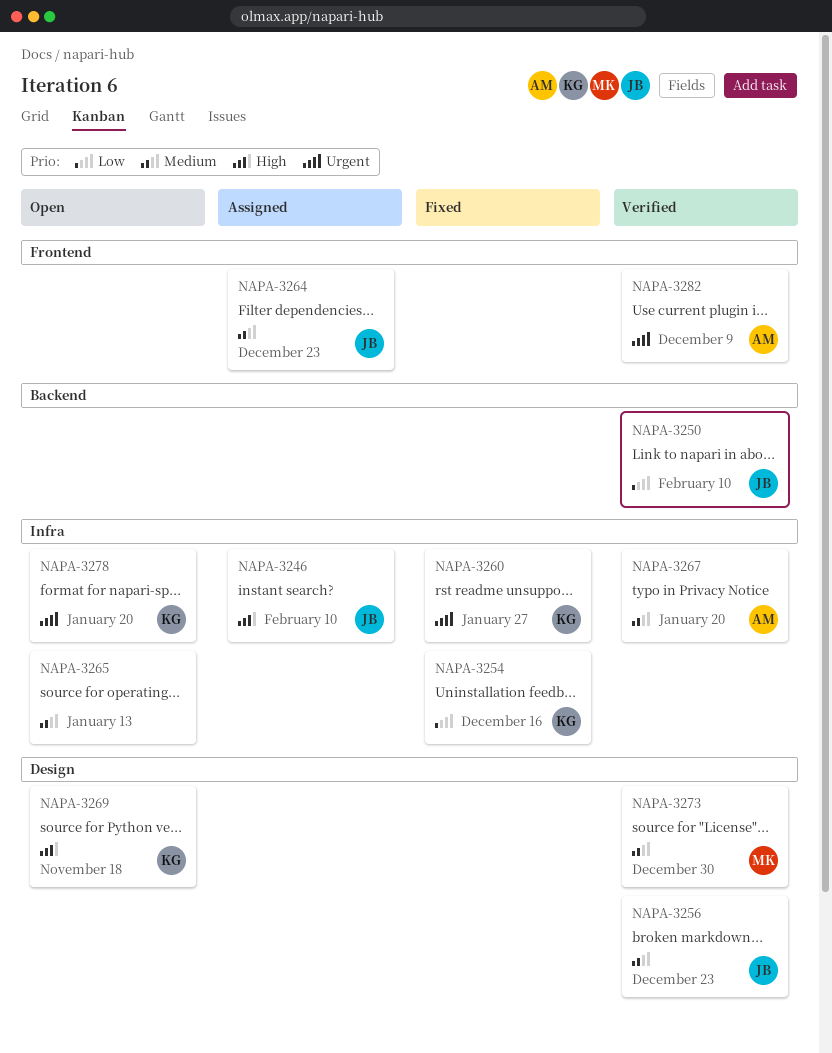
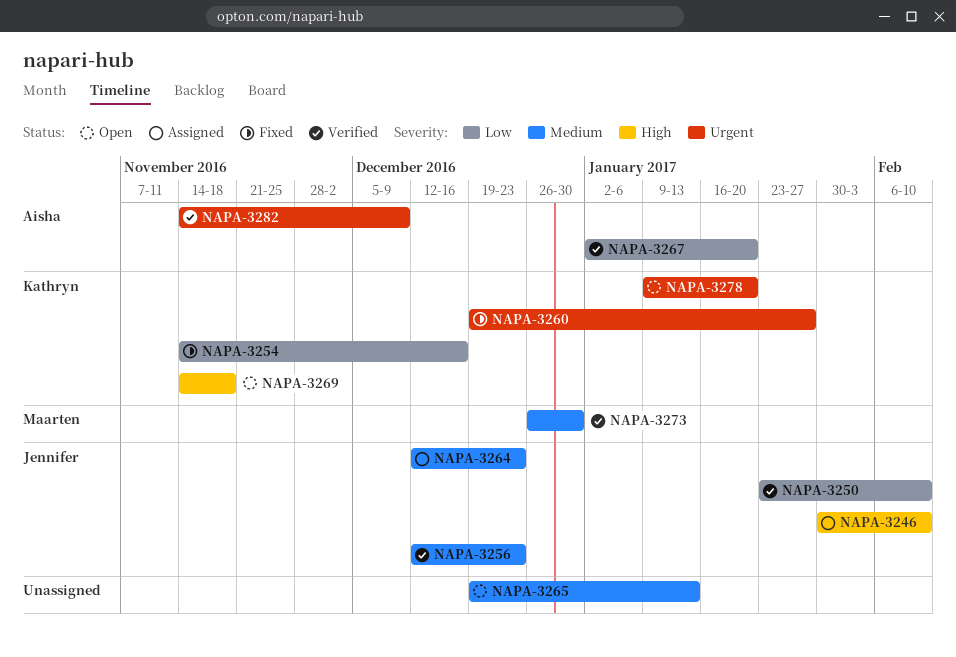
NAPA-3267, priority: Medium -> Low

